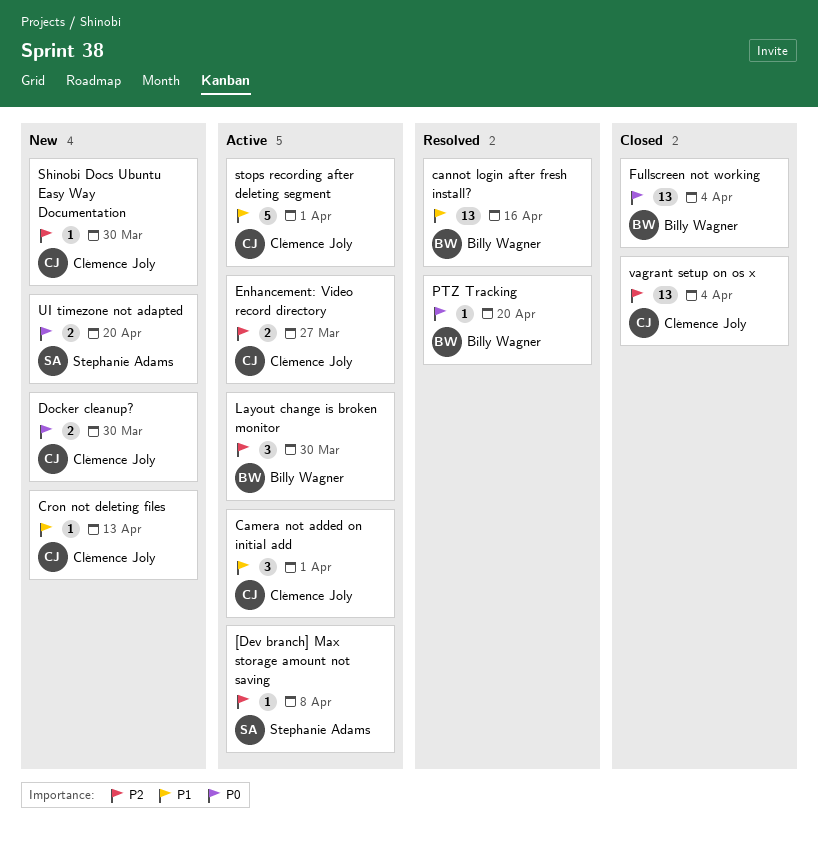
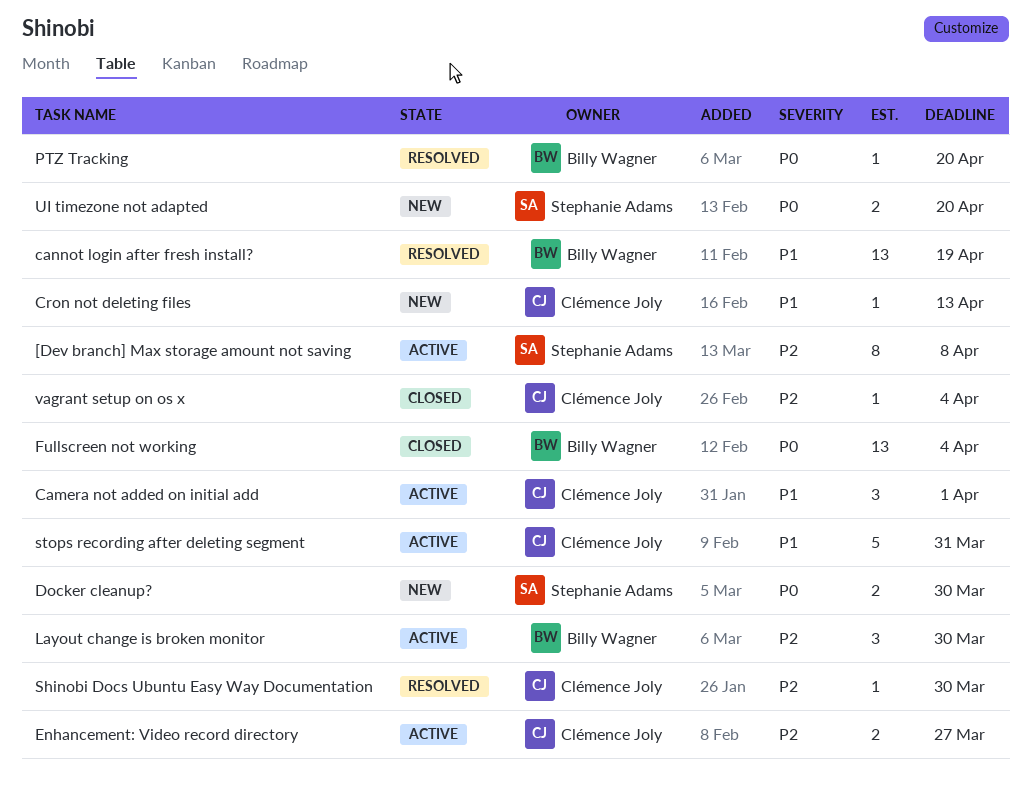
[Dev branch] Max storage amount not saving, estimate: 1 -> 8
cannot login after fresh install?, due: Apr 16 -> Apr 19
Docker cleanup?, owner: Clémence Joly -> Stephanie Adams
Shinobi Docs Ubuntu Easy Way Documentation, status: New -> Resolved
stops recording after deleting segment, due: Apr 1 -> Mar 31
vagrant setup on os x, estimate: 13 -> 1

